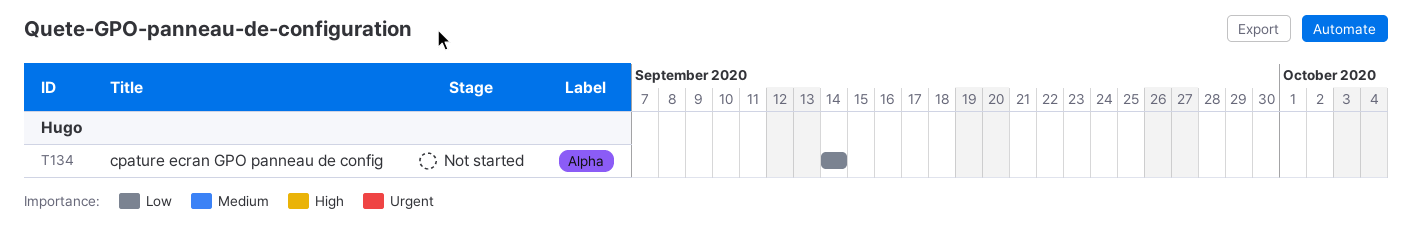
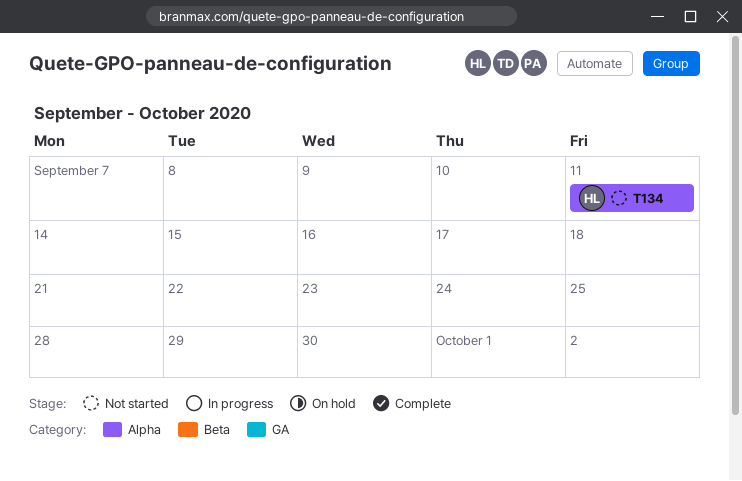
T134, start: Sep 14 -> Sep 11
T134, due: Sep 14 -> Sep 11

